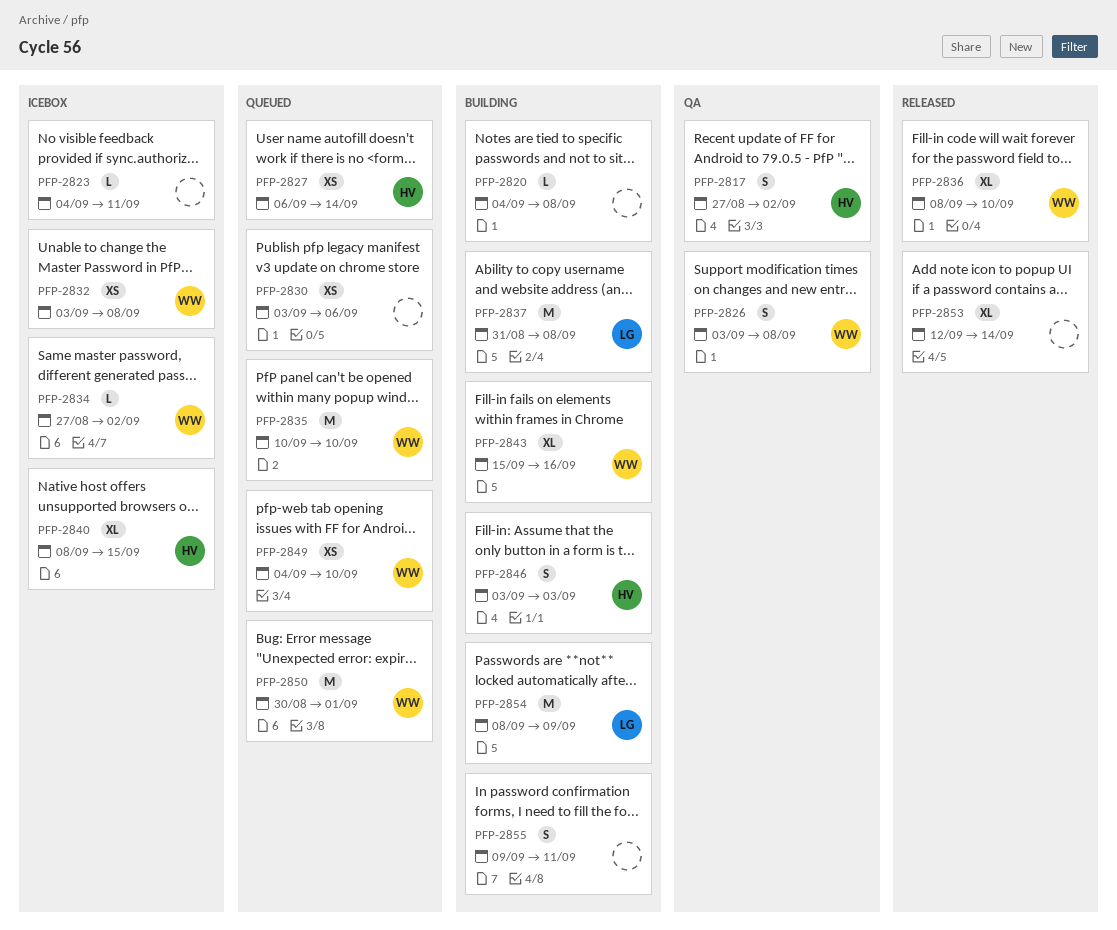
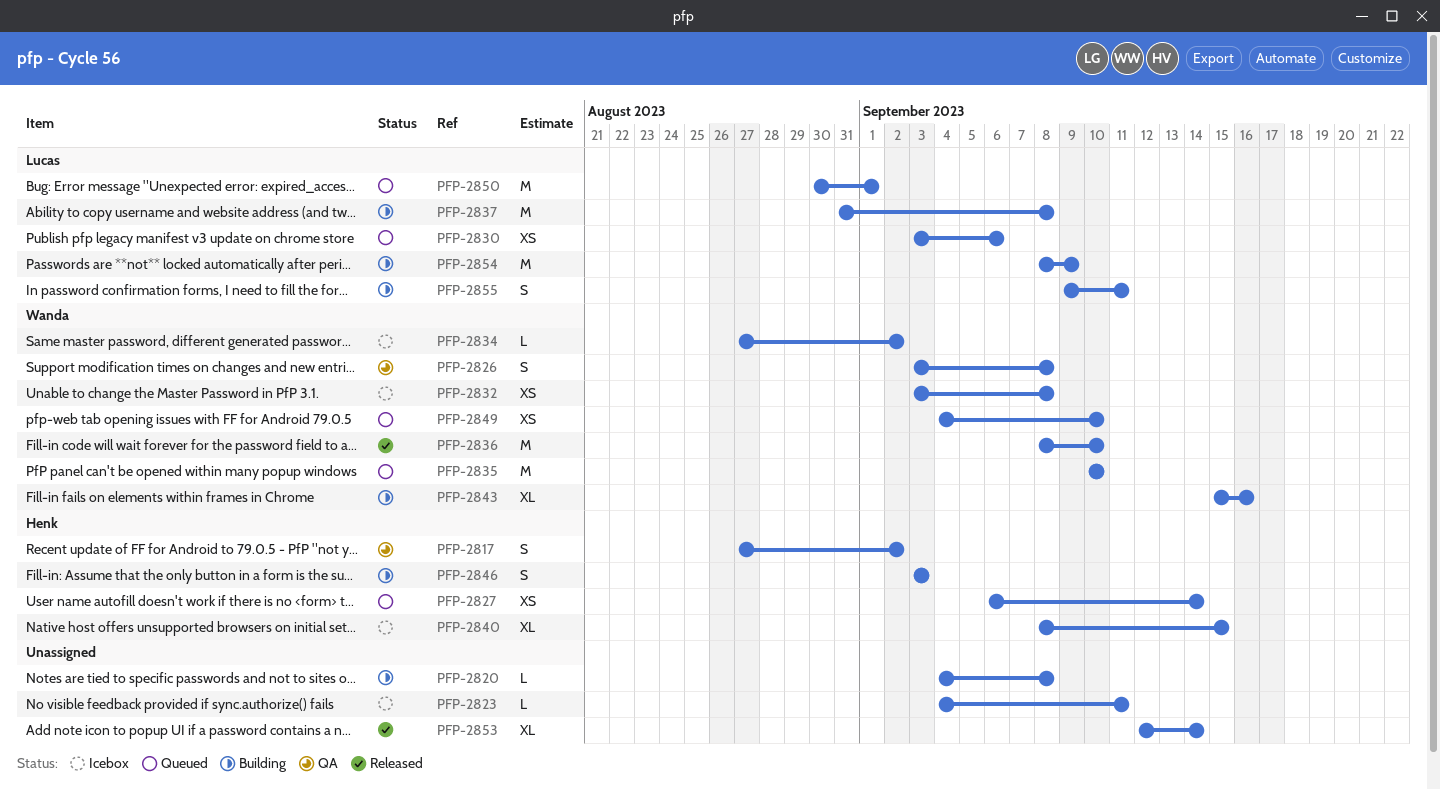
PFP-2830, owner: none -> Lucas
PFP-2836, estimate: XL -> M
PFP-2850, owner: Wanda -> Lucas
PFP-2855, owner: none -> Lucas

